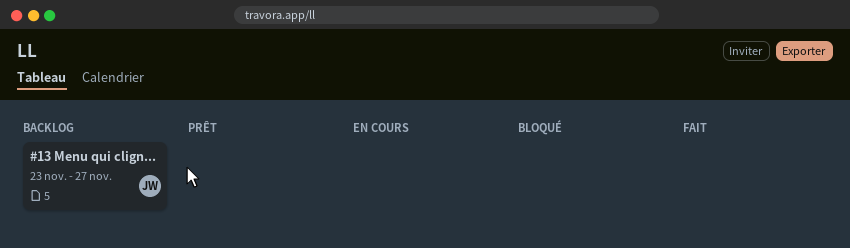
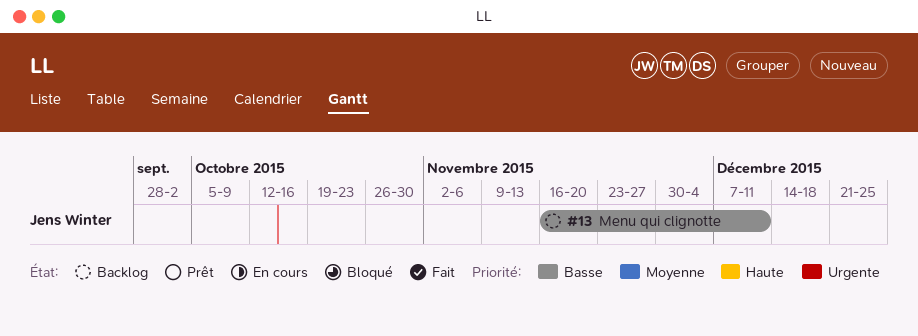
#13, start: Nov 23 -> Nov 16
#13, due: Nov 27 -> Dec 11

